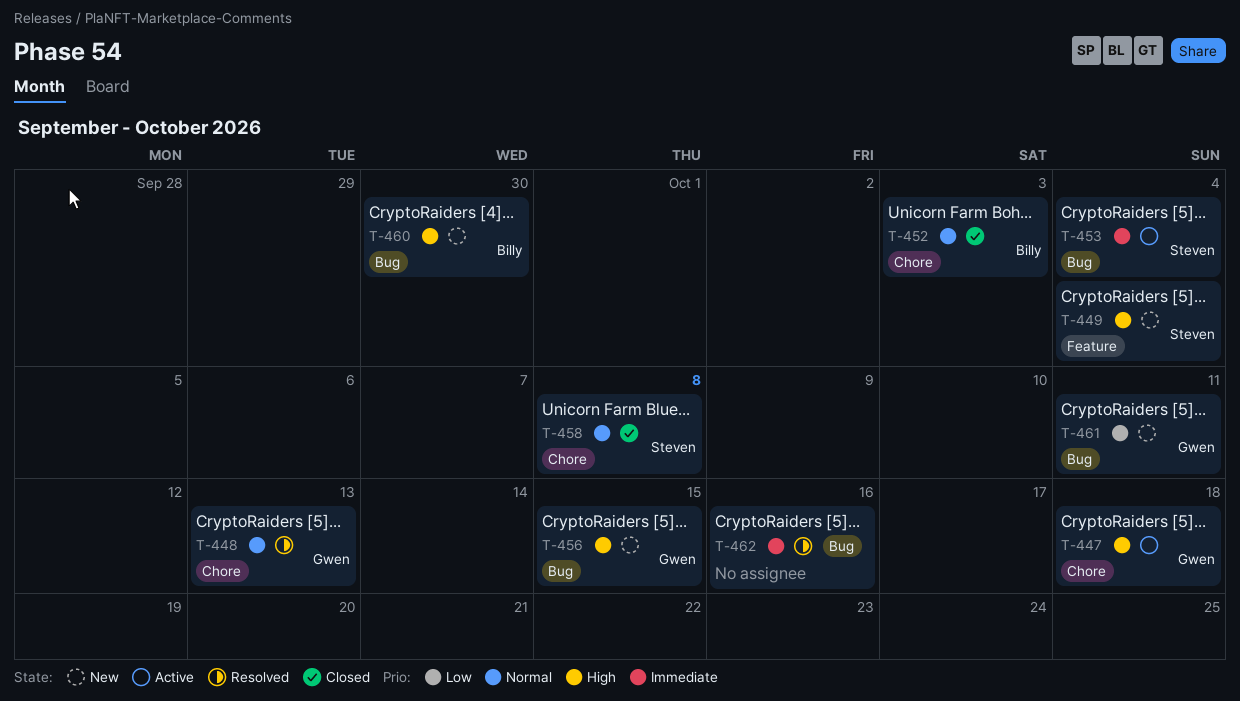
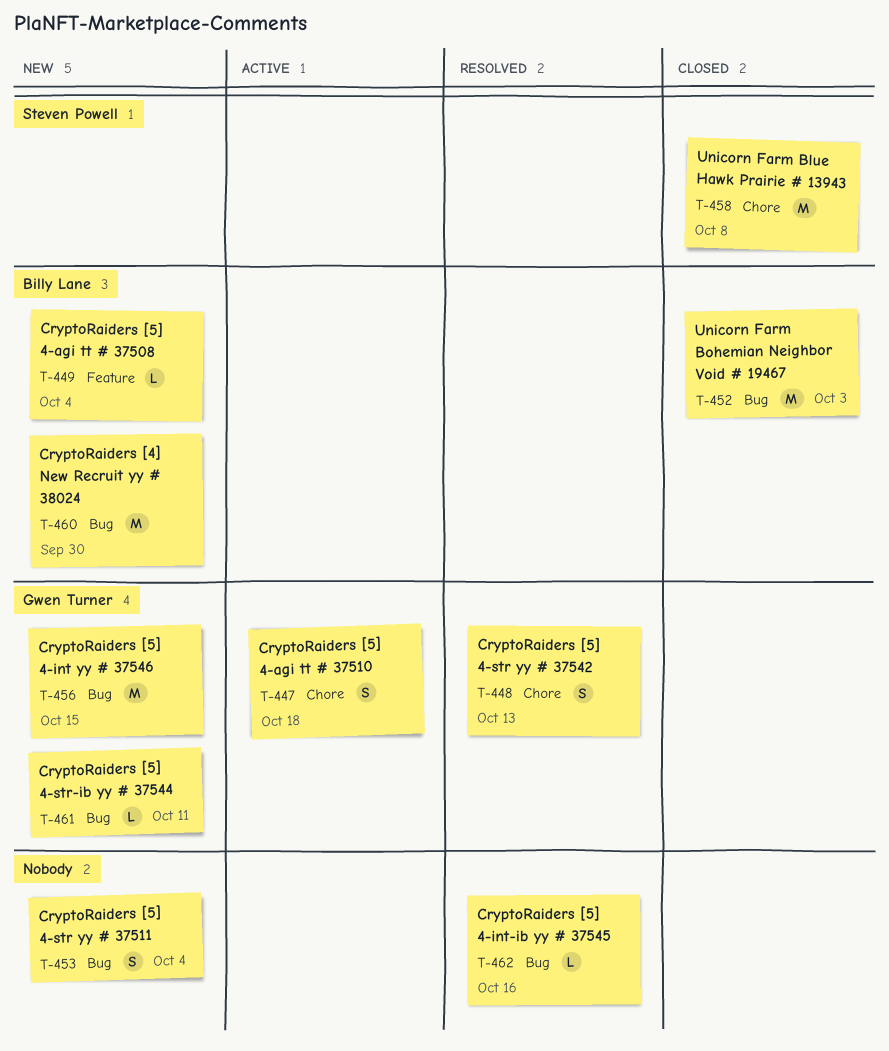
T-449, owner: Steven Powell -> Billy Lane
T-452, label: Chore -> Bug
T-453, status: Active -> New
T-453, owner: Steven Powell -> none

